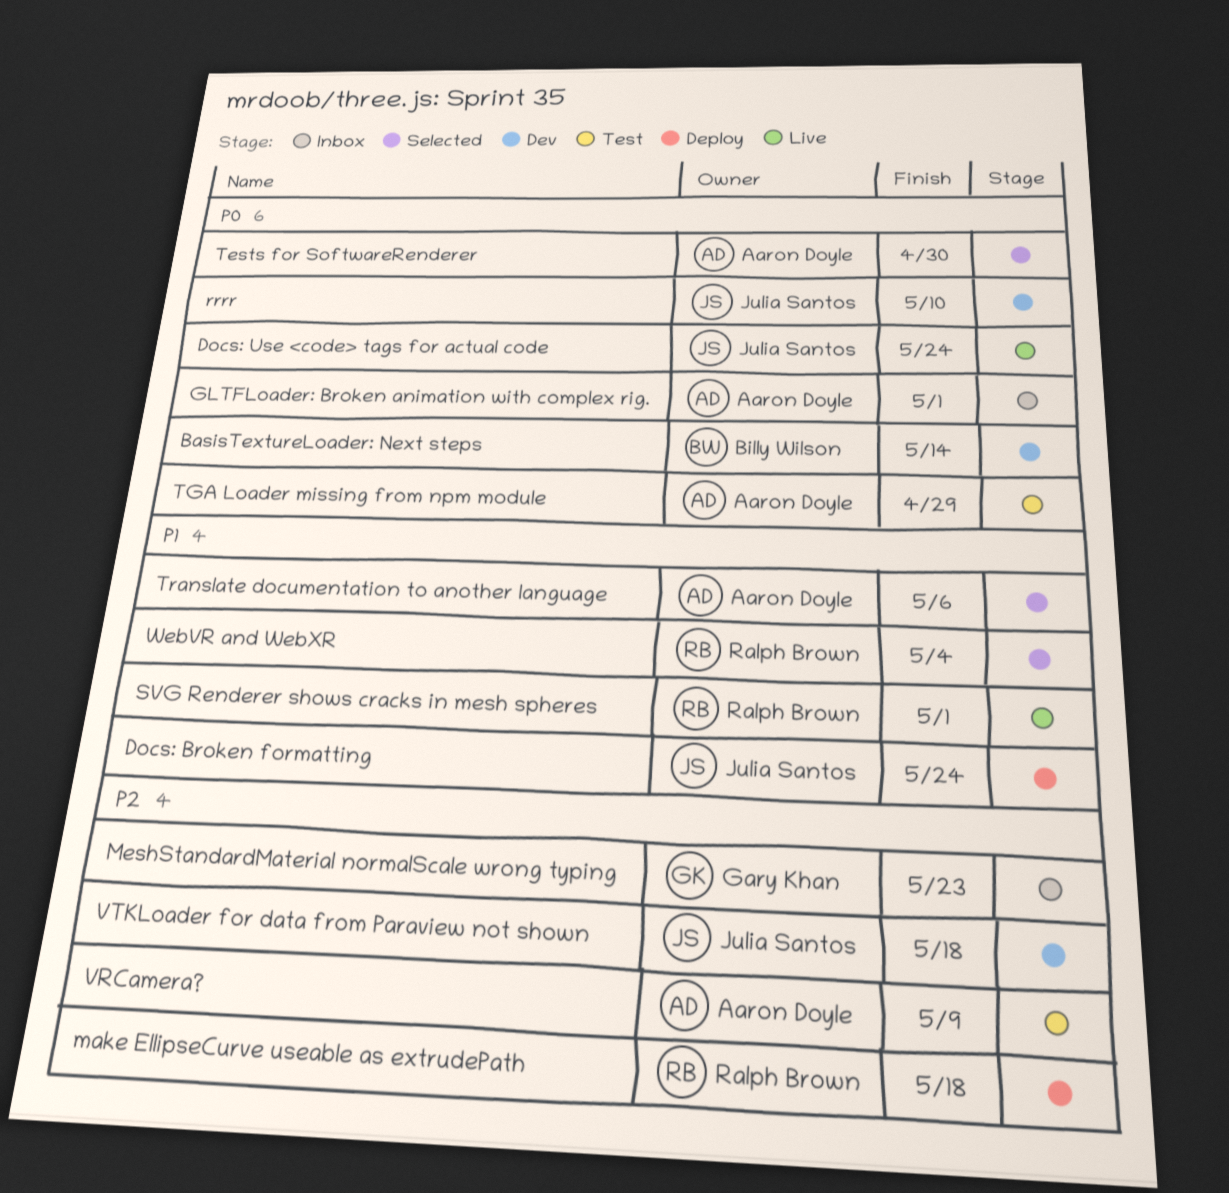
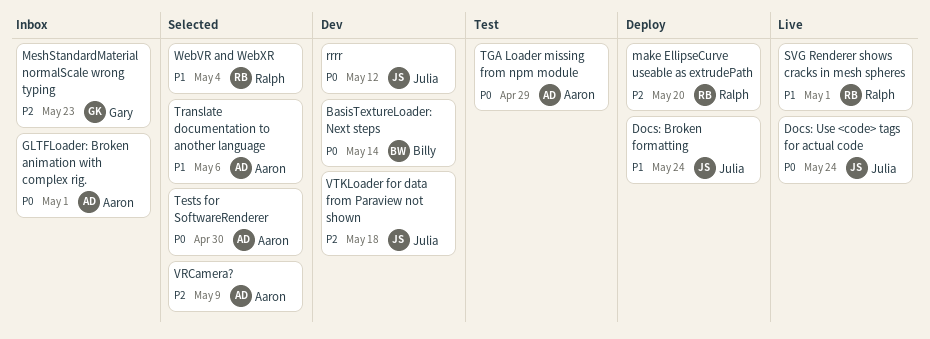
make EllipseCurve useable as extrudePath, due: May 18 -> May 20
rrrr, due: May 10 -> May 12
VRCamera?, status: Test -> Selected

